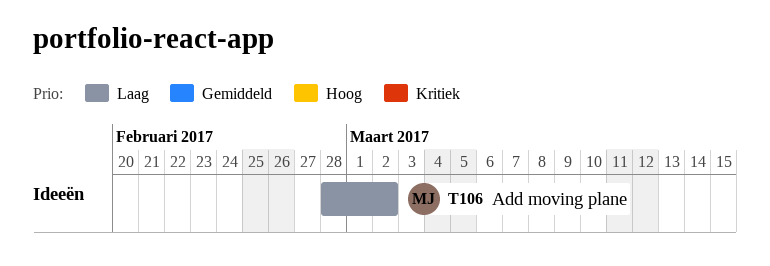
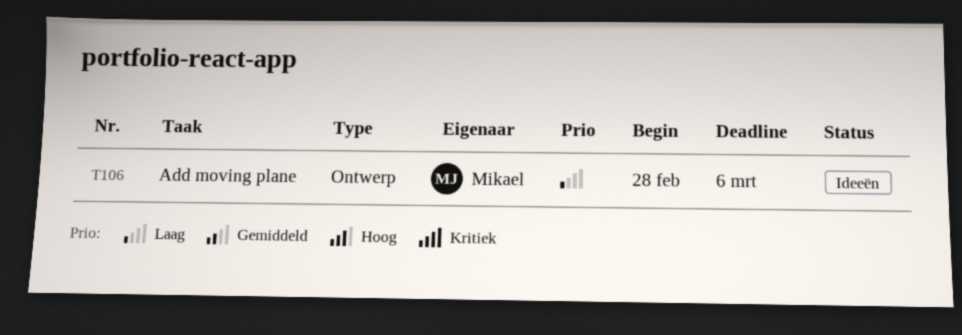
T106, due: Mar 2 -> Mar 6

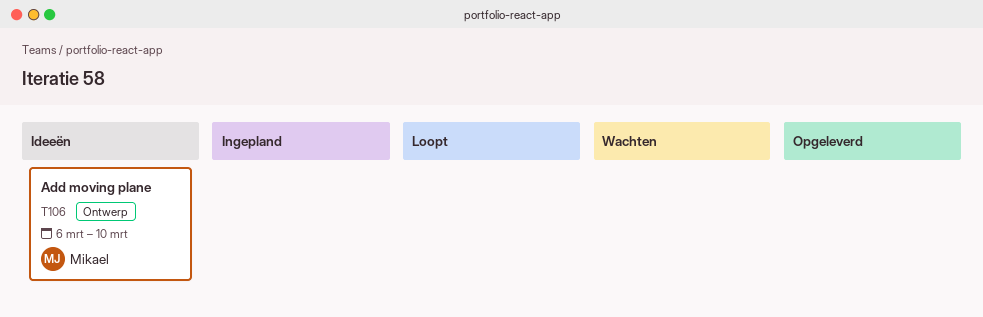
T106, start: Feb 28 -> Mar 6
T106, due: Mar 6 -> Mar 10

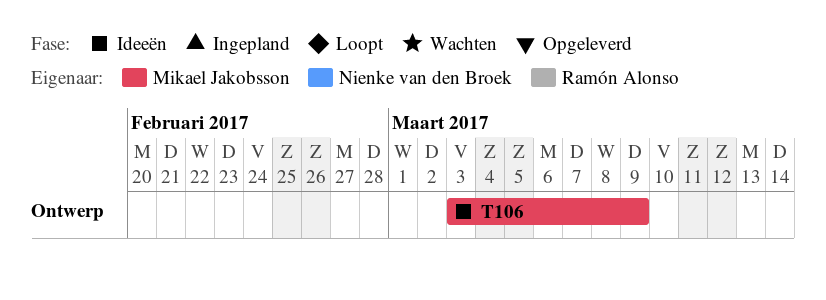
T106, start: Mar 6 -> Mar 3
T106, due: Mar 10 -> Mar 9

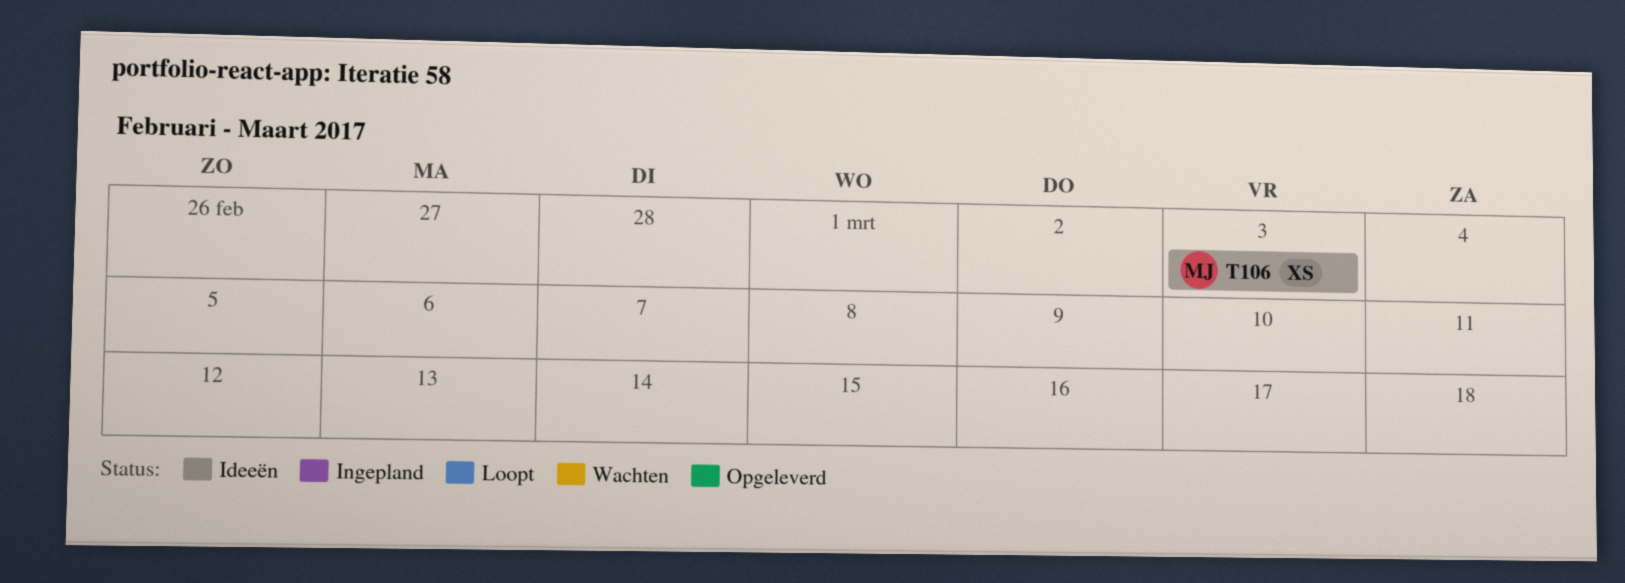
T106, due: Mar 9 -> Mar 3

